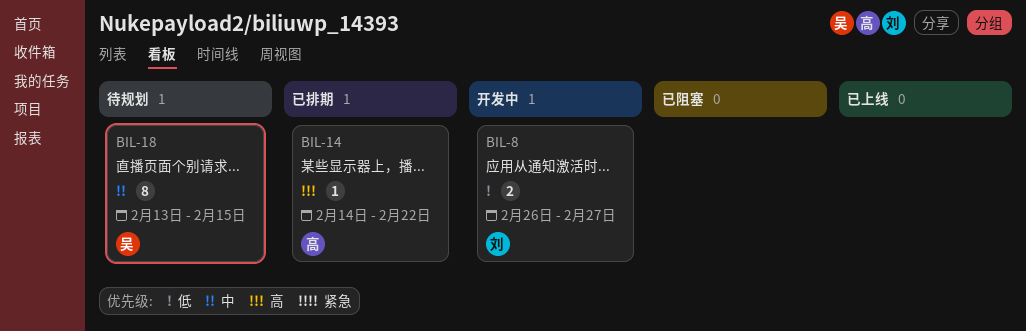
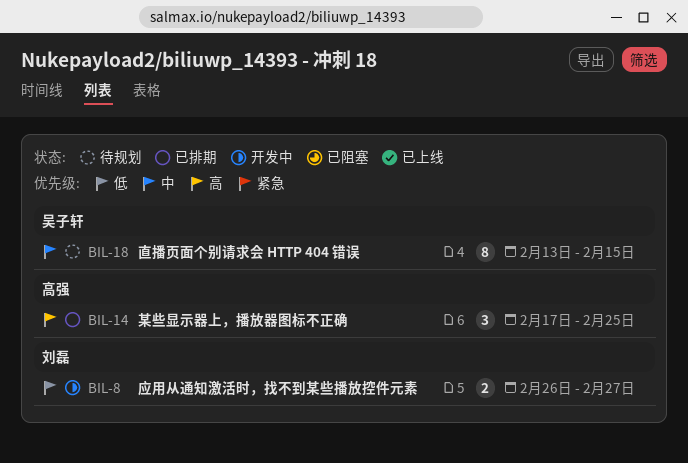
BIL-14, estimate: 1 -> 3
BIL-14, start: Feb 14 -> Feb 17
BIL-14, due: Feb 22 -> Feb 25

